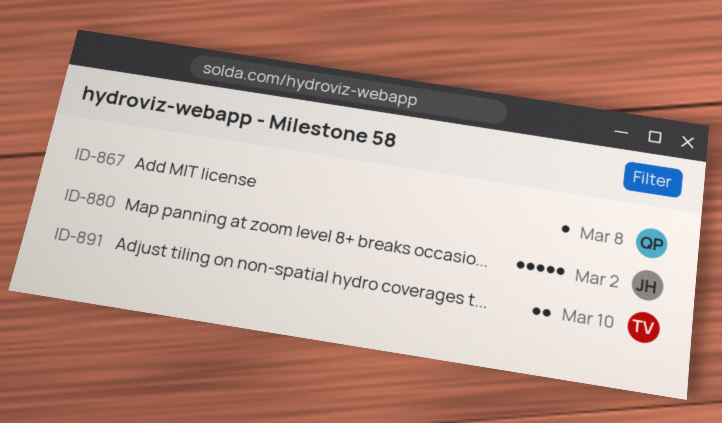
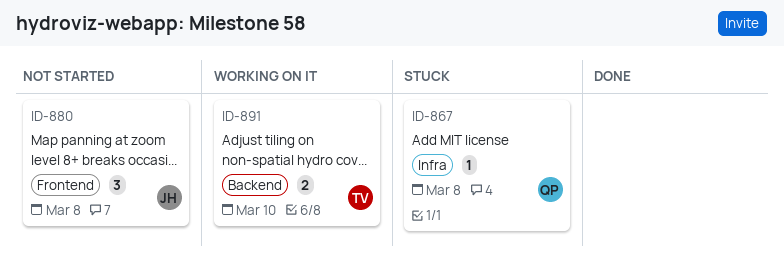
ID-880, estimate: 5 -> 3
ID-880, due: Mar 2 -> Mar 8

